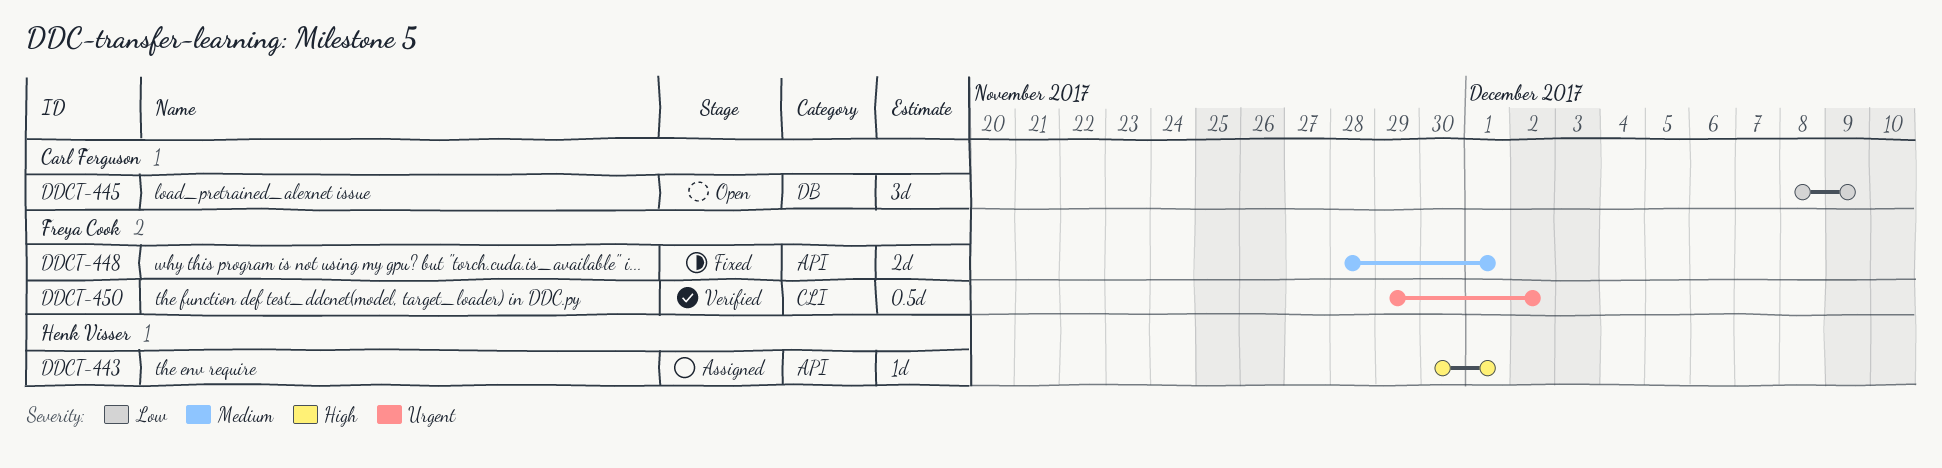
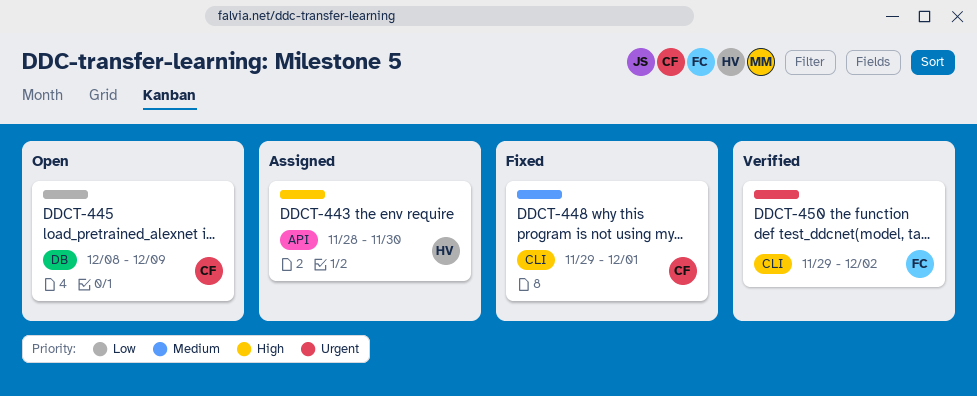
DDCT-443, start: Nov 30 -> Nov 28
DDCT-443, due: Dec 1 -> Nov 30
DDCT-448, owner: Freya Cook -> Carl Ferguson
DDCT-448, label: API -> CLI
DDCT-448, start: Nov 28 -> Nov 29

